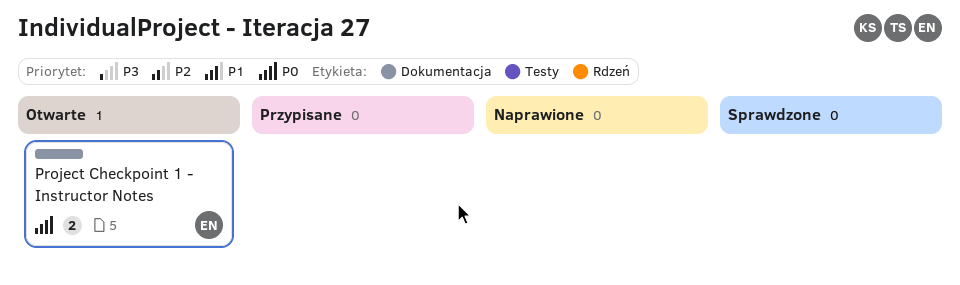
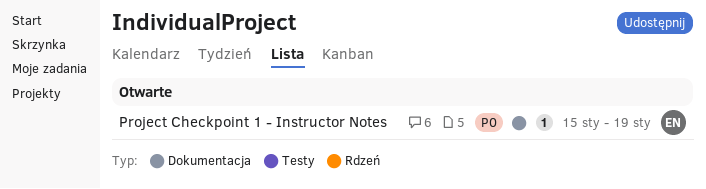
Project Checkpoint 1 - Instructor Notes, estimate: 2 -> 1

